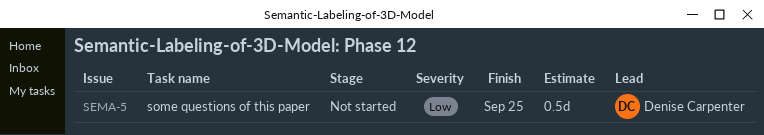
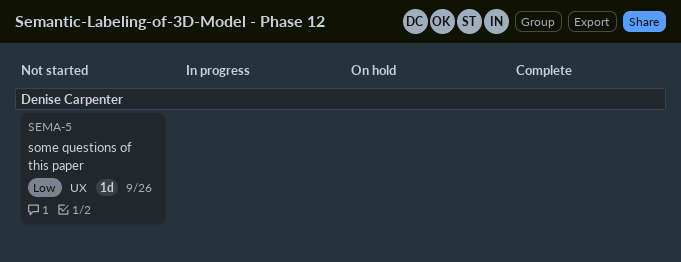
SEMA-5, estimate: 0.5d -> 1d
SEMA-5, due: Sep 25 -> Sep 26

